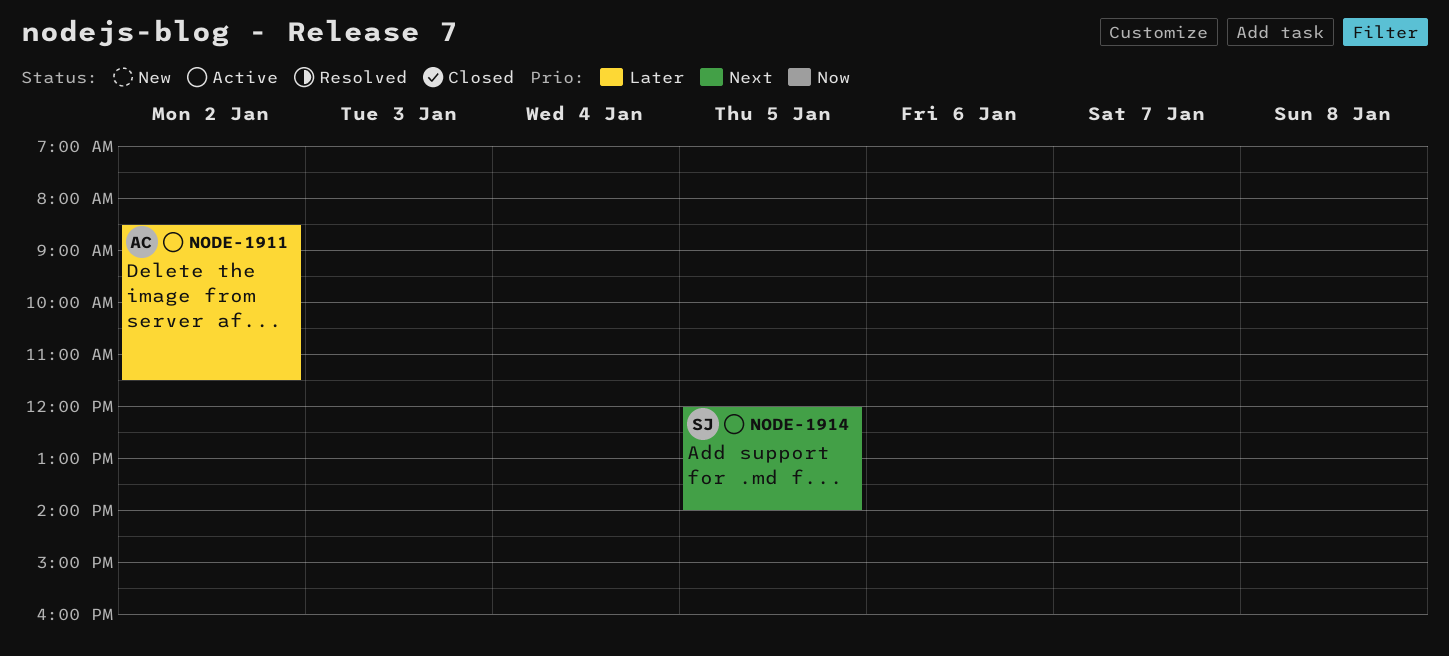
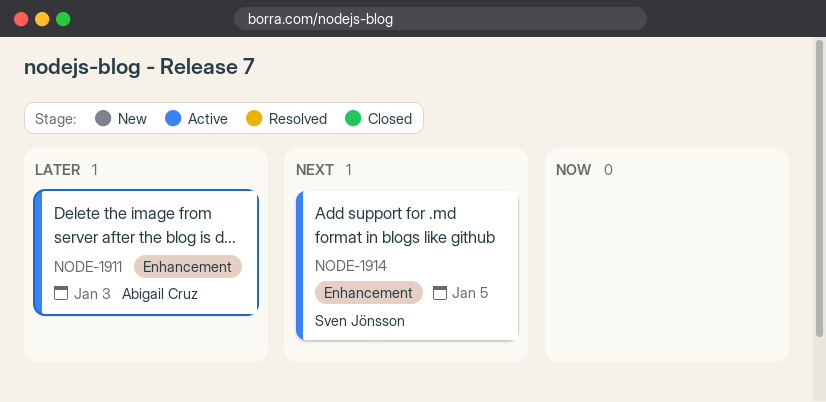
NODE-1911, day: Jan 2 -> Jan 3

